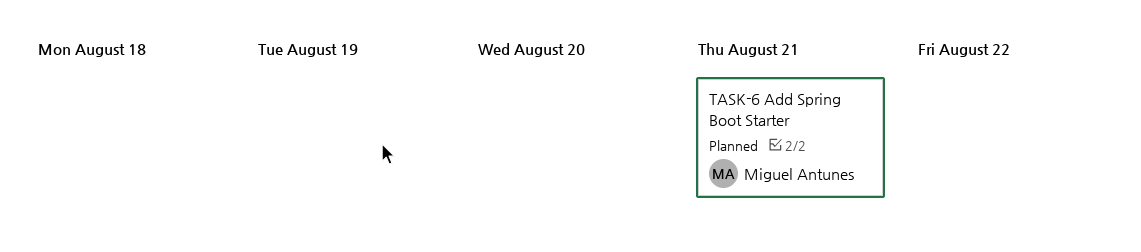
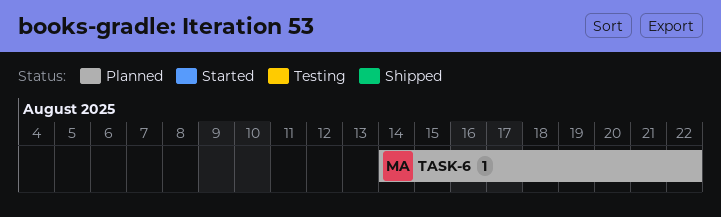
TASK-6, due: Aug 21 -> Aug 22

